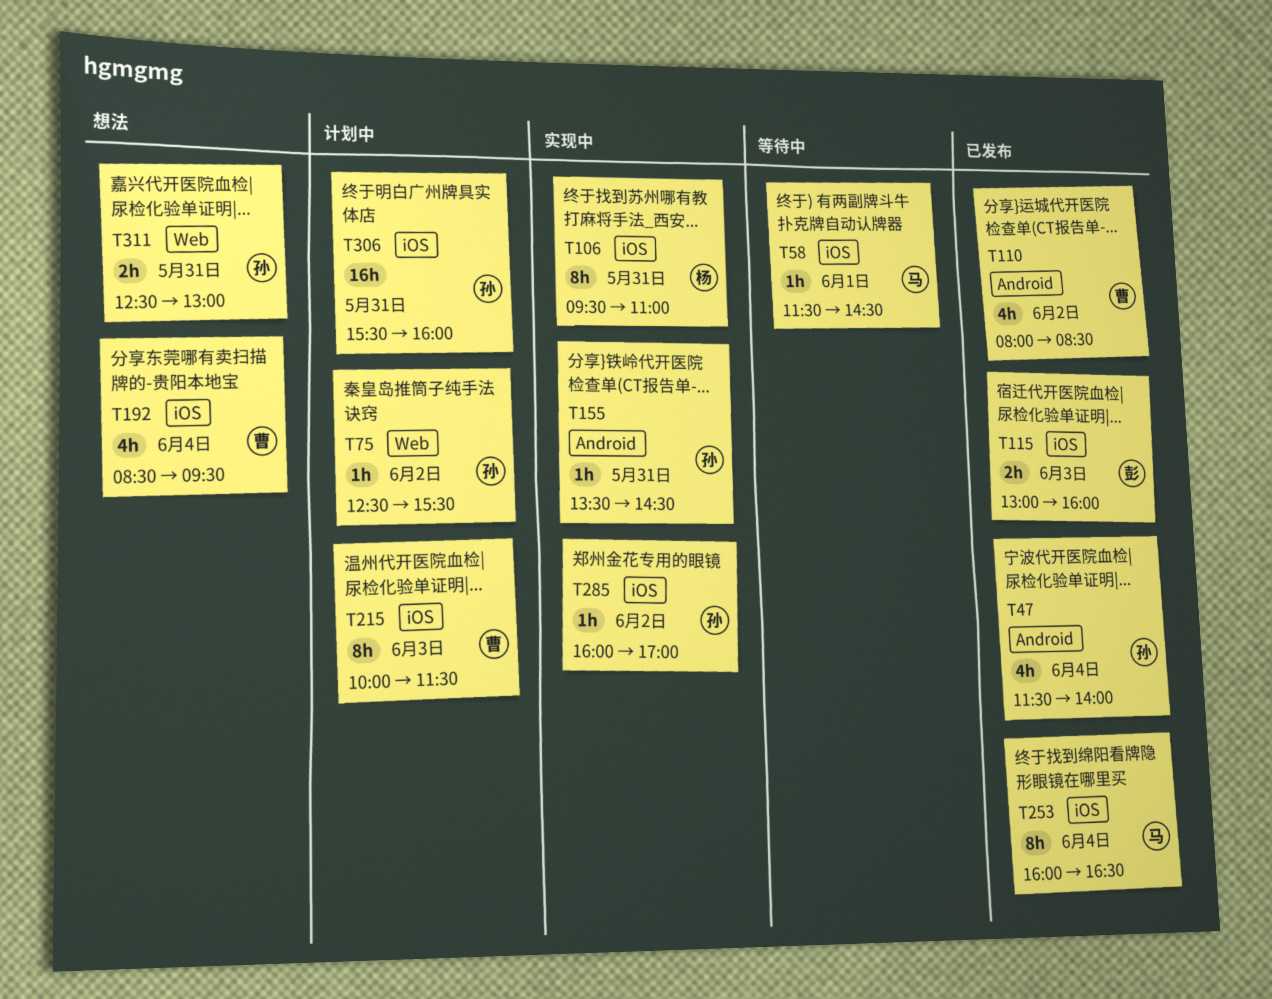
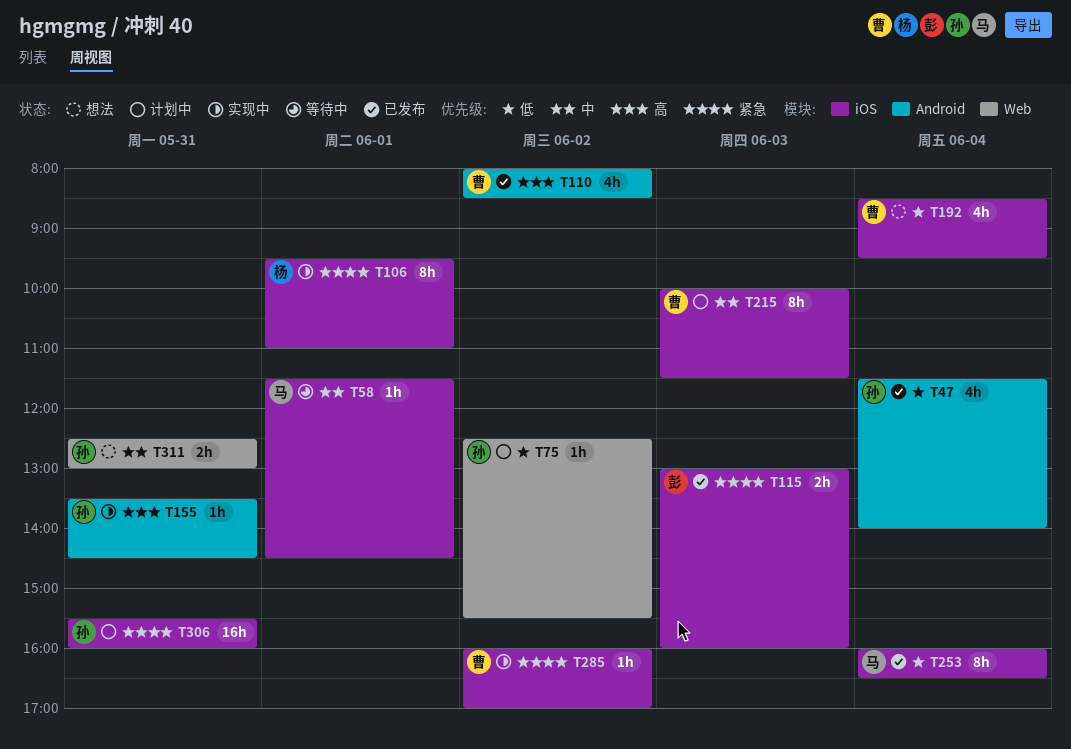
T106, day: May 31 -> Jun 1
T285, owner: 孙 -> 曹

